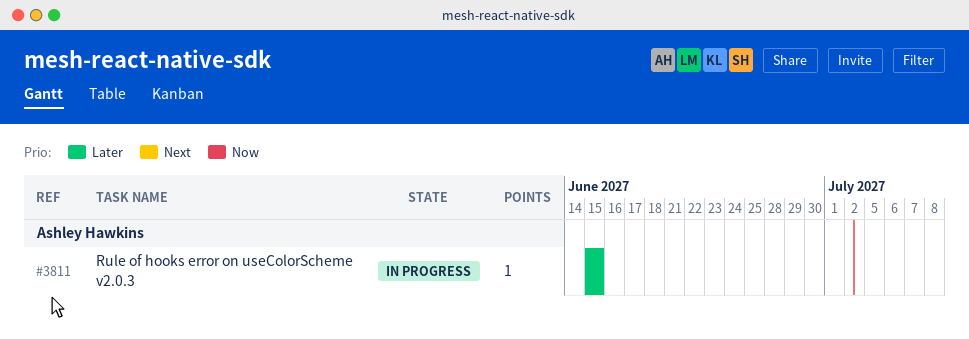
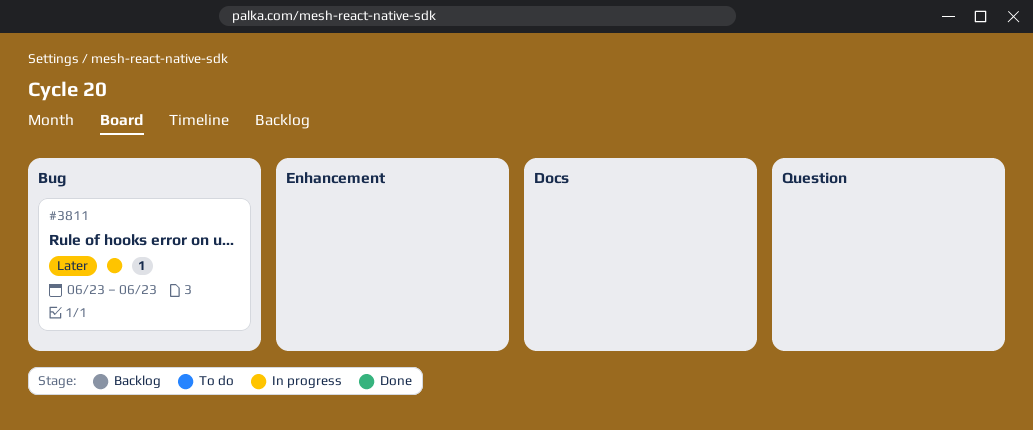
#3811, start: Jun 15 -> Jun 23
#3811, due: Jun 15 -> Jun 23

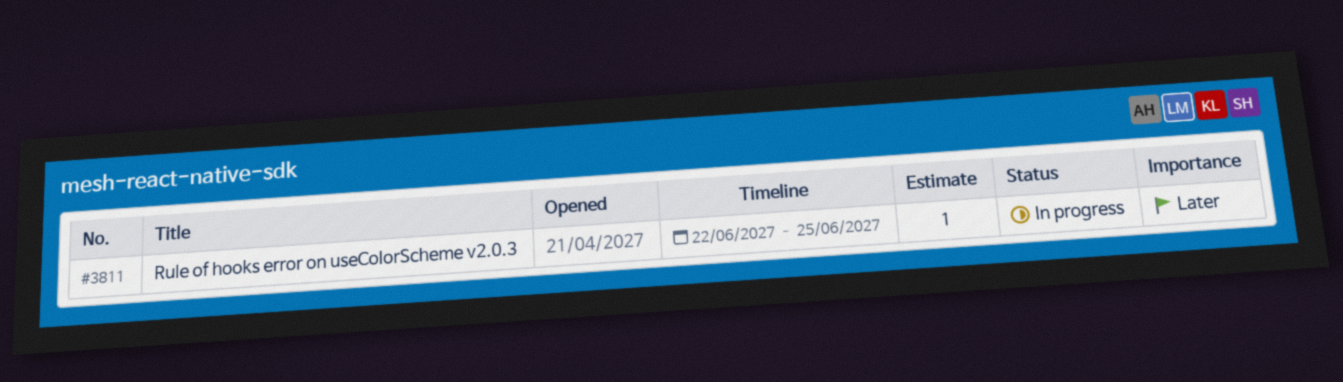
#3811, start: Jun 23 -> Jun 22
#3811, due: Jun 23 -> Jun 25

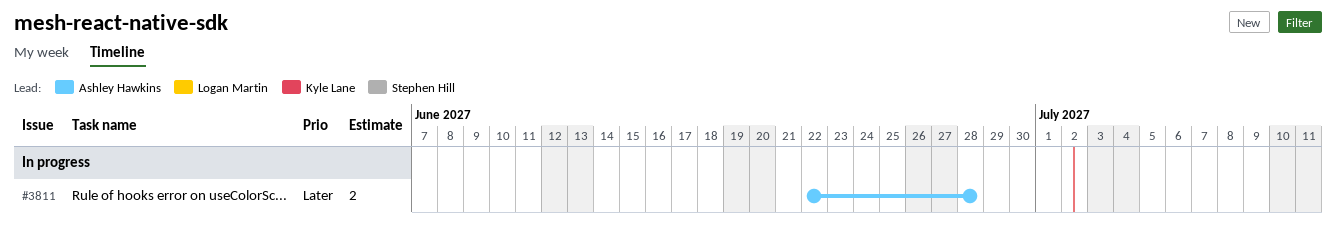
#3811, estimate: 1 -> 2
#3811, due: Jun 25 -> Jun 28

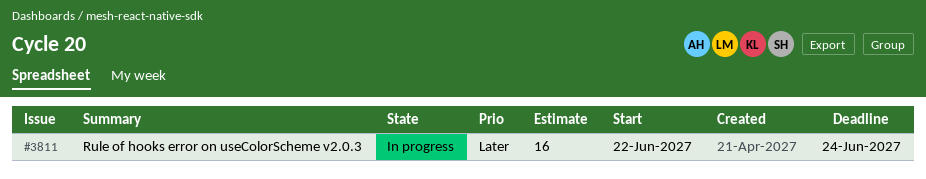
#3811, estimate: 2 -> 16
#3811, due: Jun 28 -> Jun 24

